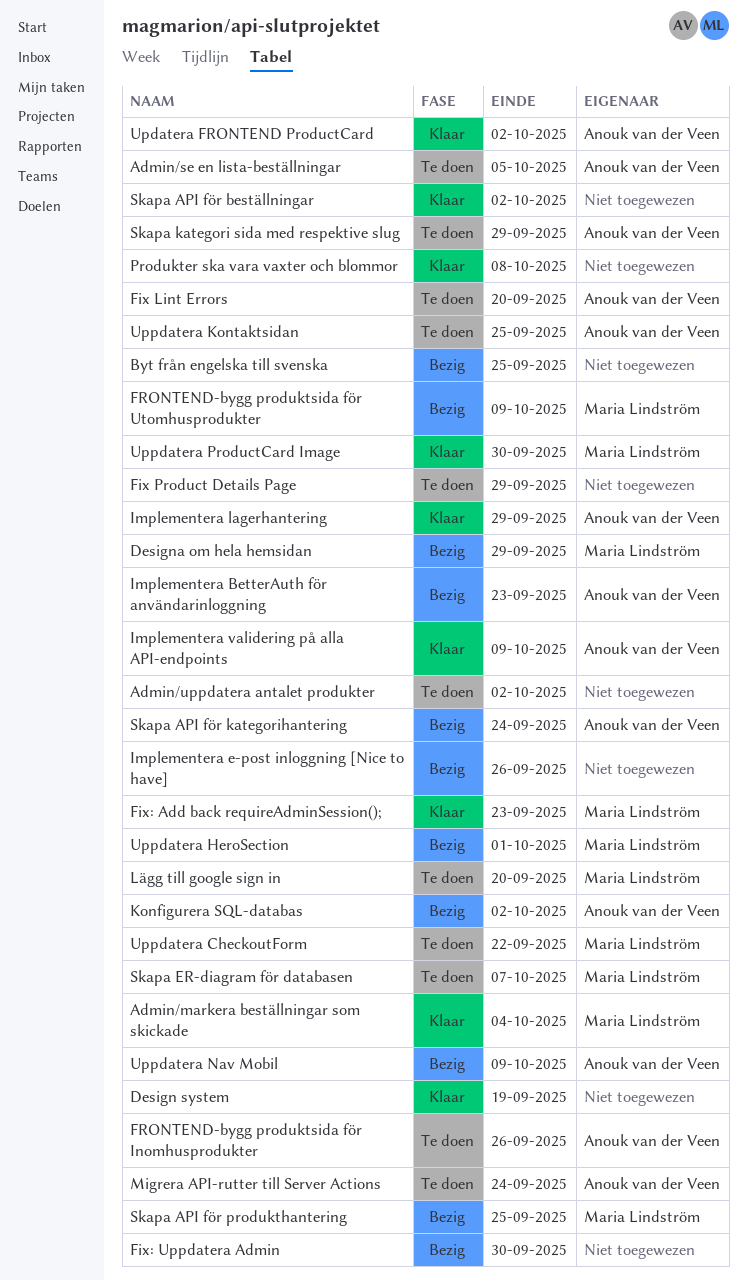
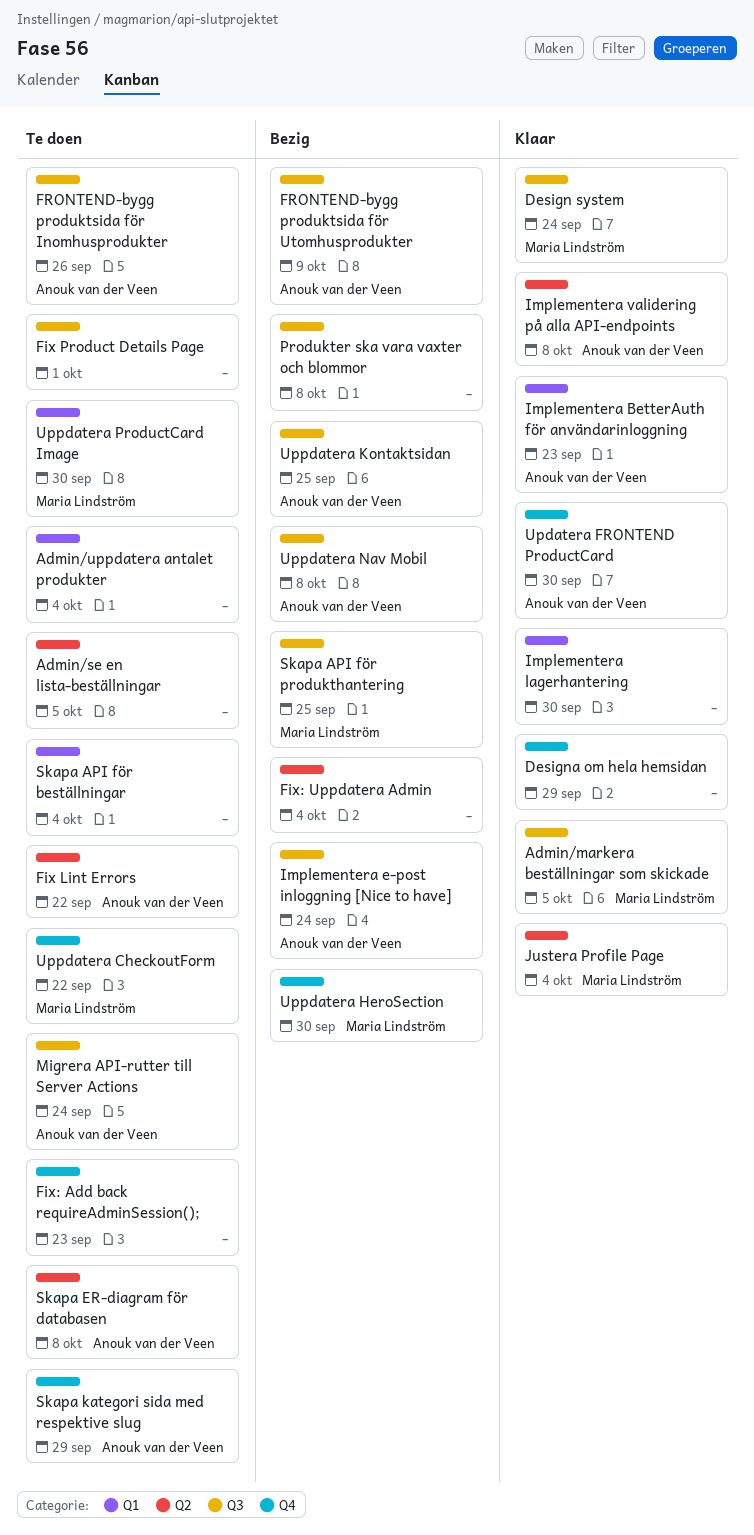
Admin/markera beställningar som skickade, due: Oct 4 -> Oct 5
Admin/se en lista-beställningar, owner: Anouk van der Veen -> none
Admin/uppdatera antalet produkter, due: Oct 2 -> Oct 4
Byt från engelska till svenska: present -> none
Design system, owner: none -> Maria Lindström
Design system, due: Sep 19 -> Sep 24
Designa om hela hemsidan, status: Bezig -> Klaar
Designa om hela hemsidan, owner: Maria Lindström -> none
Fix Lint Errors, due: Sep 20 -> Sep 22
Fix Product Details Page, due: Sep 29 -> Oct 1
Fix: Add back requireAdminSession();, status: Klaar -> Te doen
Fix: Add back requireAdminSession();, owner: Maria Lindström -> none
Fix: Uppdatera Admin, due: Sep 30 -> Oct 4
FRONTEND-bygg produktsida för Utomhusprodukter, owner: Maria Lindström -> Anouk van der Veen
Implementera BetterAuth för användarinloggning, status: Bezig -> Klaar
Implementera e-post inloggning [Nice to have], owner: none -> Anouk van der Veen
Implementera e-post inloggning [Nice to have], due: Sep 26 -> Sep 24
Implementera lagerhantering, owner: Anouk van der Veen -> none
Implementera lagerhantering, due: Sep 29 -> Sep 30
Implementera validering på alla API-endpoints, due: Oct 9 -> Oct 8
Justera Profile Page: none -> present
Konfigurera SQL-databas: present -> none
Lägg till google sign in: present -> none
Produkter ska vara vaxter och blommor, status: Klaar -> Bezig
Skapa API för beställningar, status: Klaar -> Te doen
Skapa API för beställningar, due: Oct 2 -> Oct 4
Skapa API för kategorihantering: present -> none
Skapa ER-diagram för databasen, owner: Maria Lindström -> Anouk van der Veen
Skapa ER-diagram för databasen, due: Oct 7 -> Oct 8
Updatera FRONTEND ProductCard, due: Oct 2 -> Sep 30
Uppdatera HeroSection, due: Oct 1 -> Sep 30
Uppdatera Kontaktsidan, status: Te doen -> Bezig
Uppdatera Nav Mobil, due: Oct 9 -> Oct 8
Uppdatera ProductCard Image, status: Klaar -> Te doen

